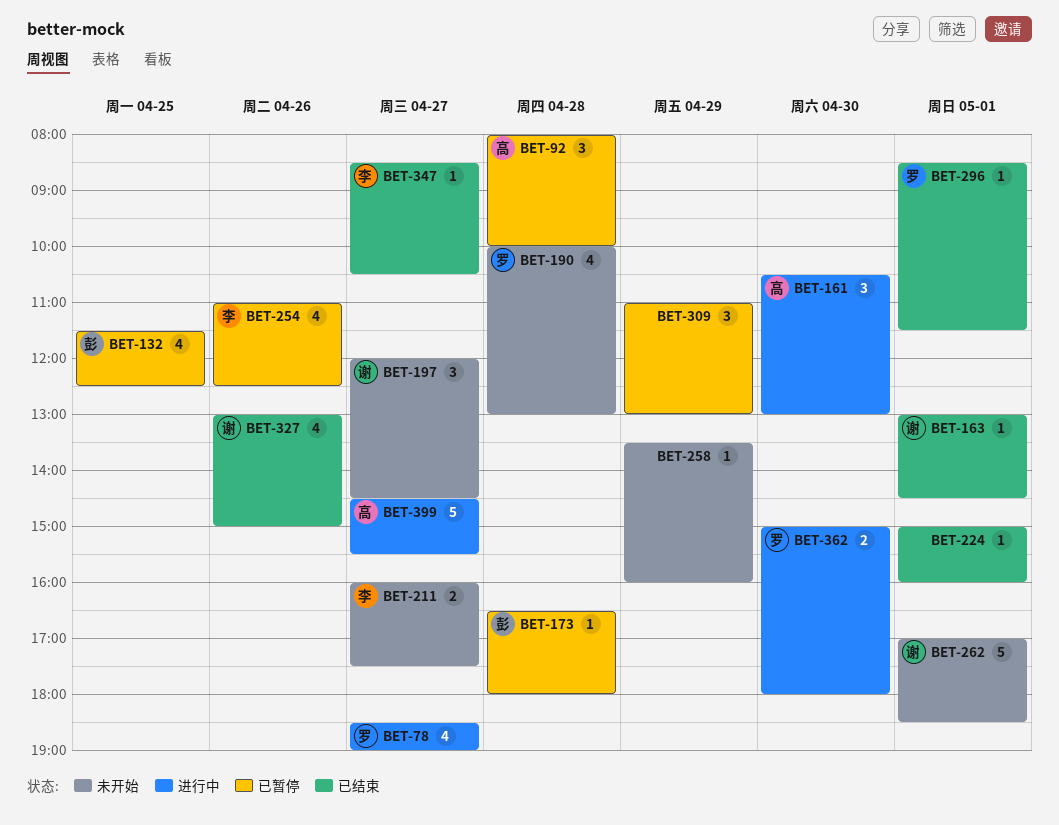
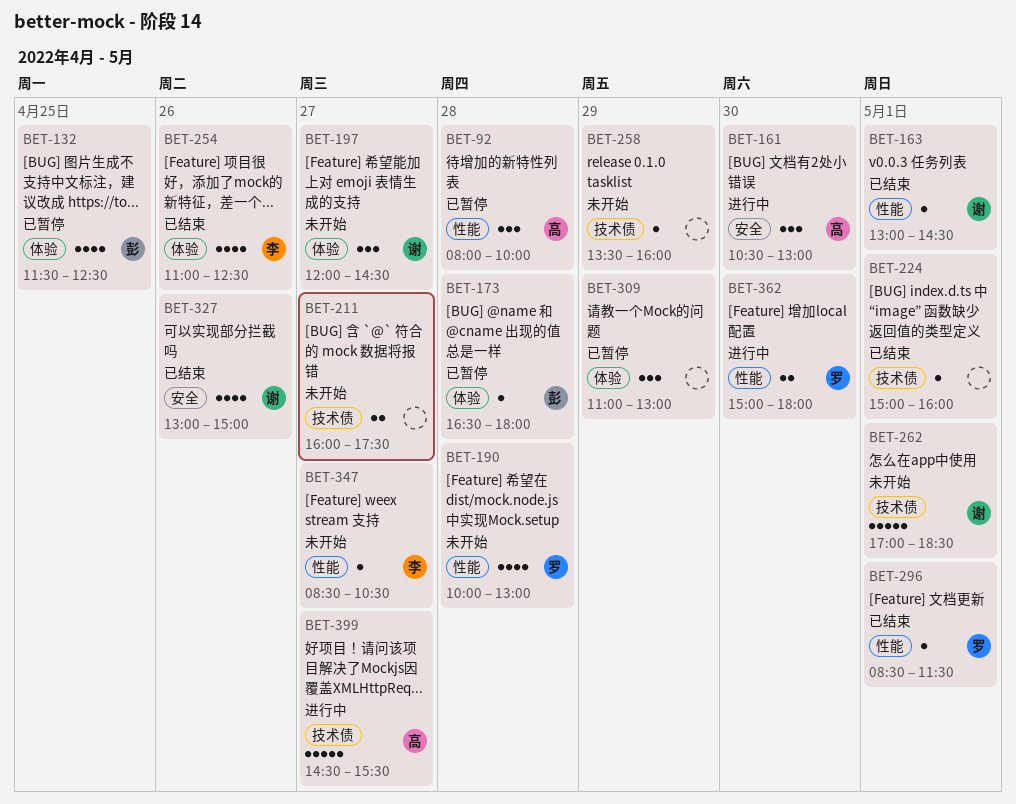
BET-78: present -> none
BET-211, owner: 李 -> none
BET-254, status: 已暂停 -> 已结束
BET-347, status: 已结束 -> 未开始

